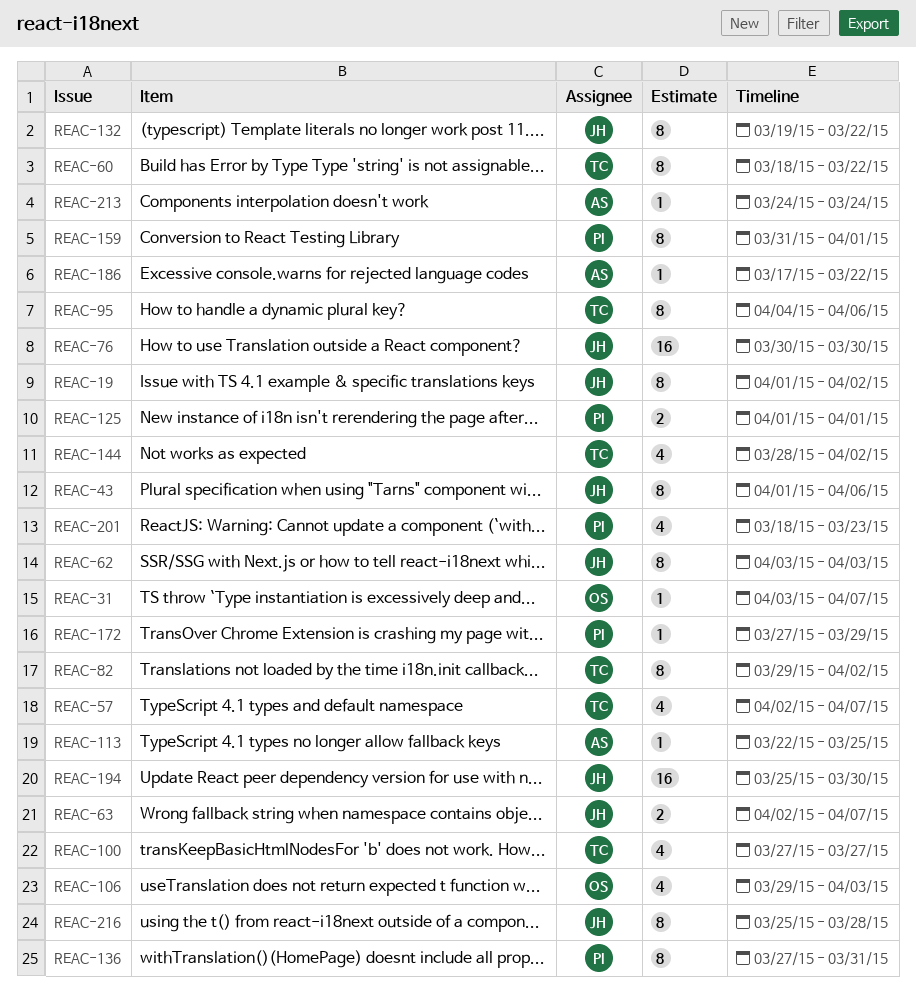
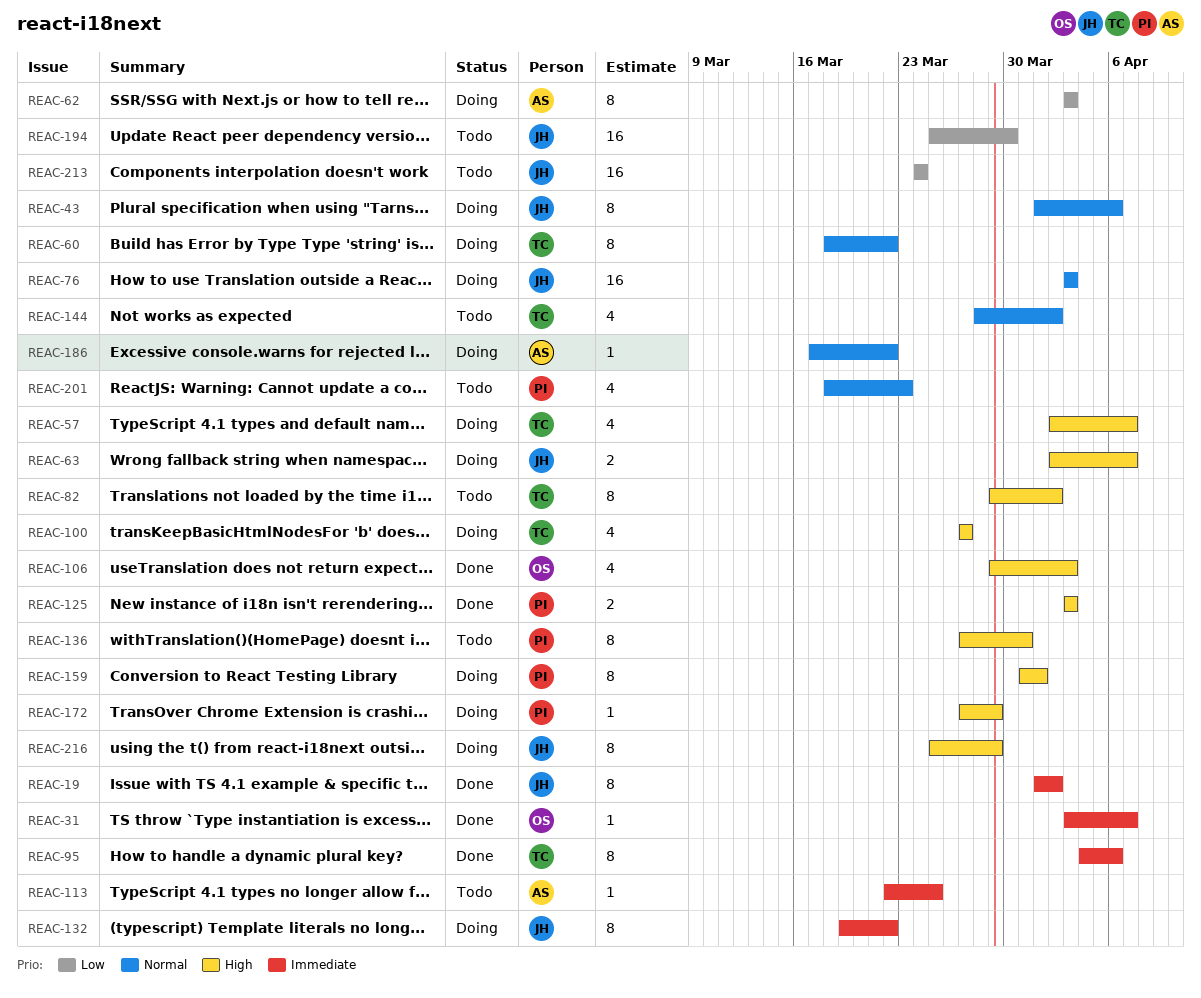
REAC-62, owner: JH -> AS
REAC-76, start: Mar 30 -> Apr 3
REAC-76, due: Mar 30 -> Apr 3
REAC-125, start: Apr 1 -> Apr 3
REAC-125, due: Apr 1 -> Apr 3
REAC-213, owner: AS -> JH
REAC-213, estimate: 1 -> 16
REAC-216, due: Mar 28 -> Mar 29

